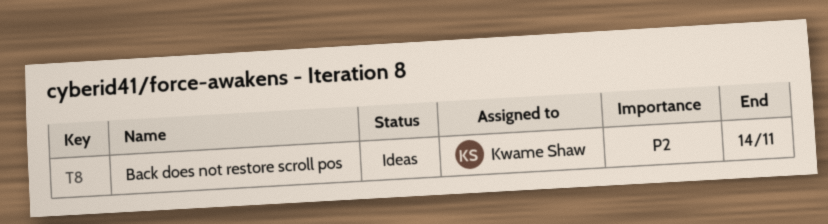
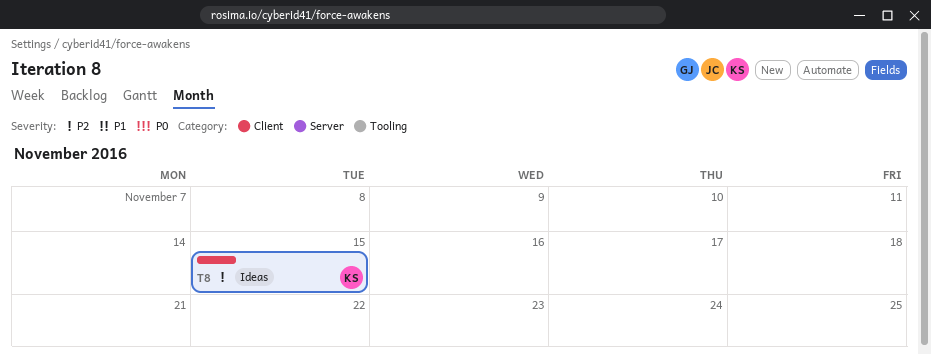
T8, due: Nov 14 -> Nov 15

